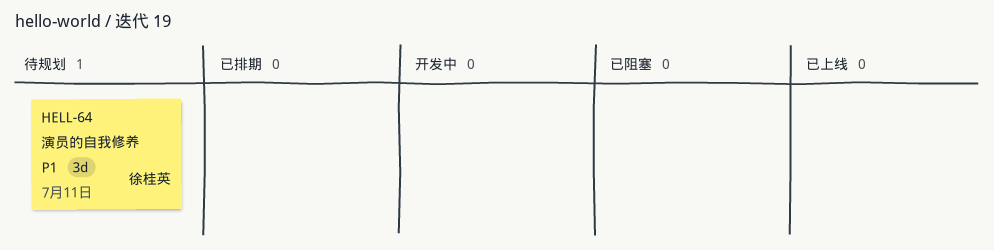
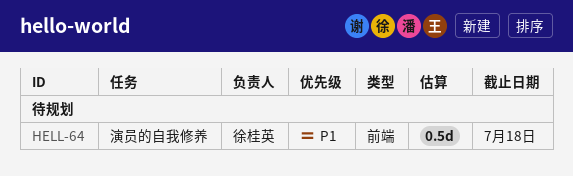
HELL-64, estimate: 3d -> 0.5d
HELL-64, due: Jul 11 -> Jul 18

